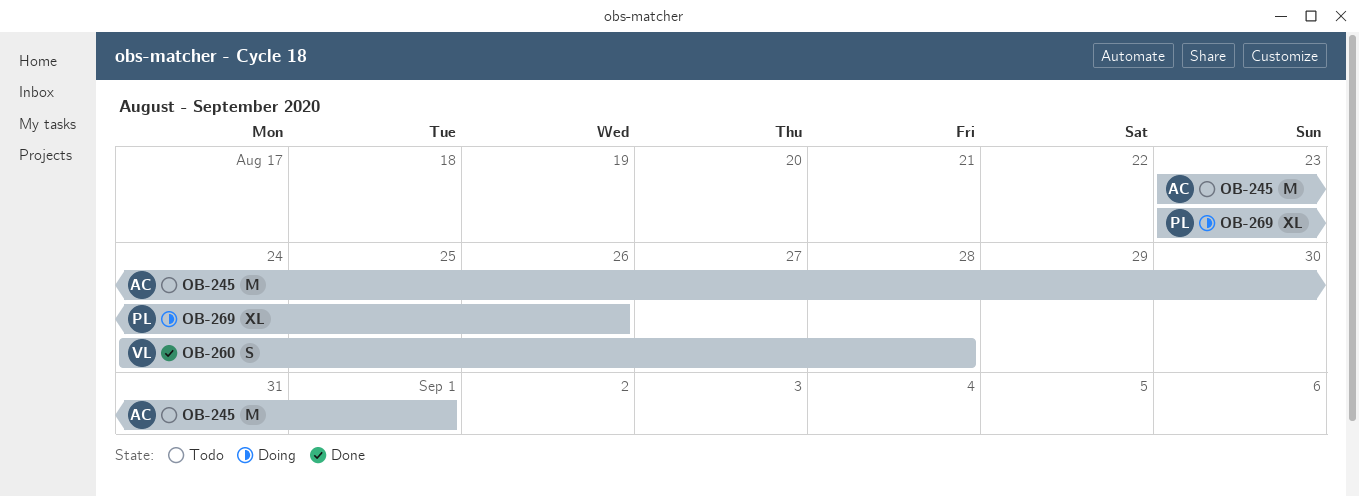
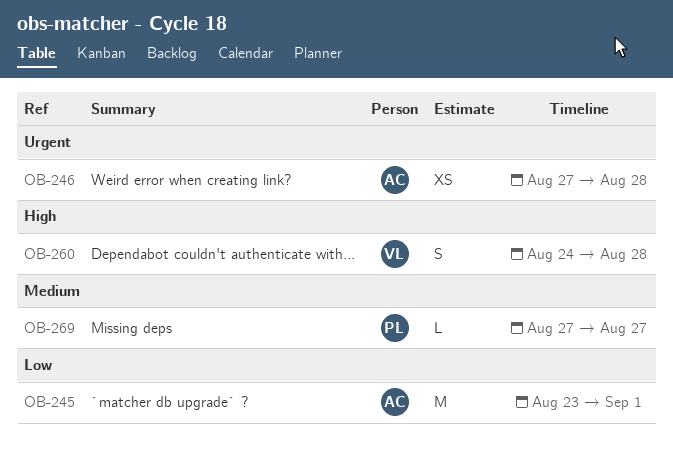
OB-246: none -> present
OB-269, estimate: XL -> L
OB-269, start: Aug 23 -> Aug 27
OB-269, due: Aug 26 -> Aug 27

